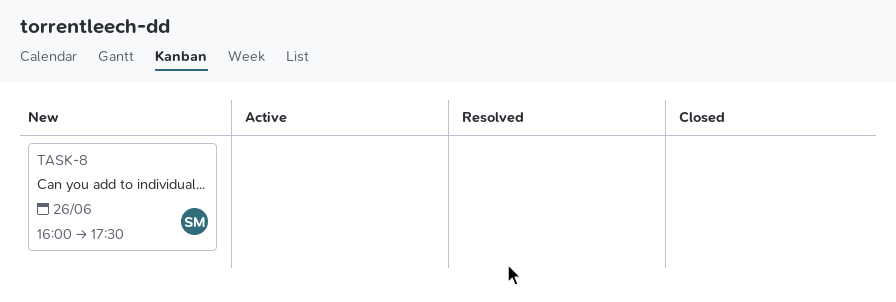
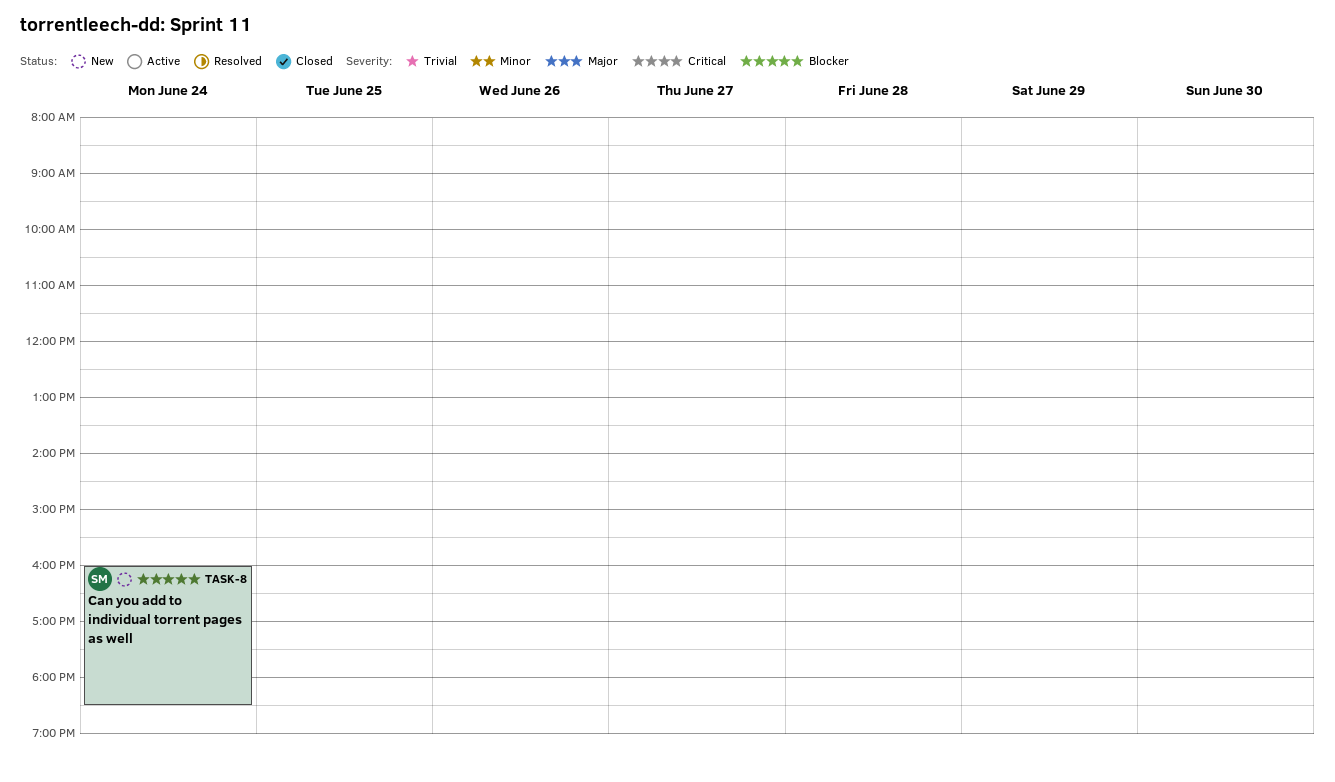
TASK-8, day: Jun 26 -> Jun 24
TASK-8, ends: 17:30 -> 18:30

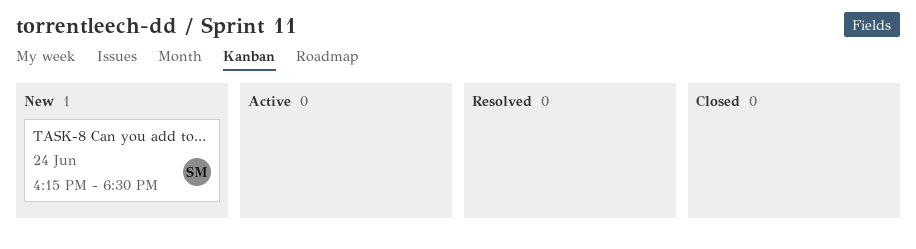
TASK-8, begins: 16:00 -> 16:15

